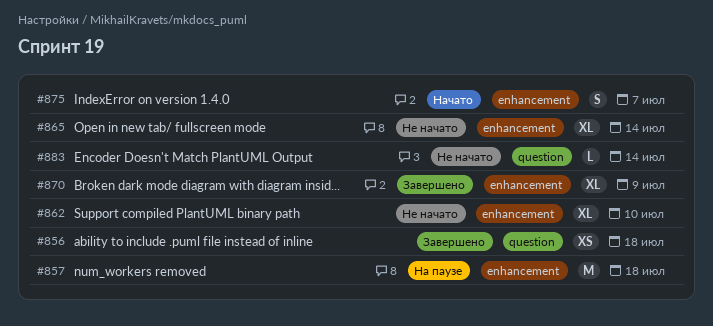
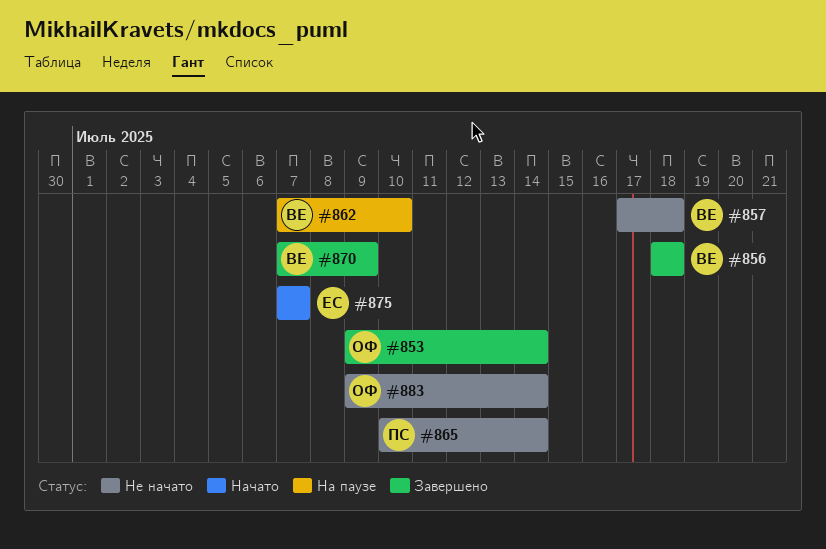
#853: none -> present
#857, status: На паузе -> Не начато
#862, status: Не начато -> На паузе

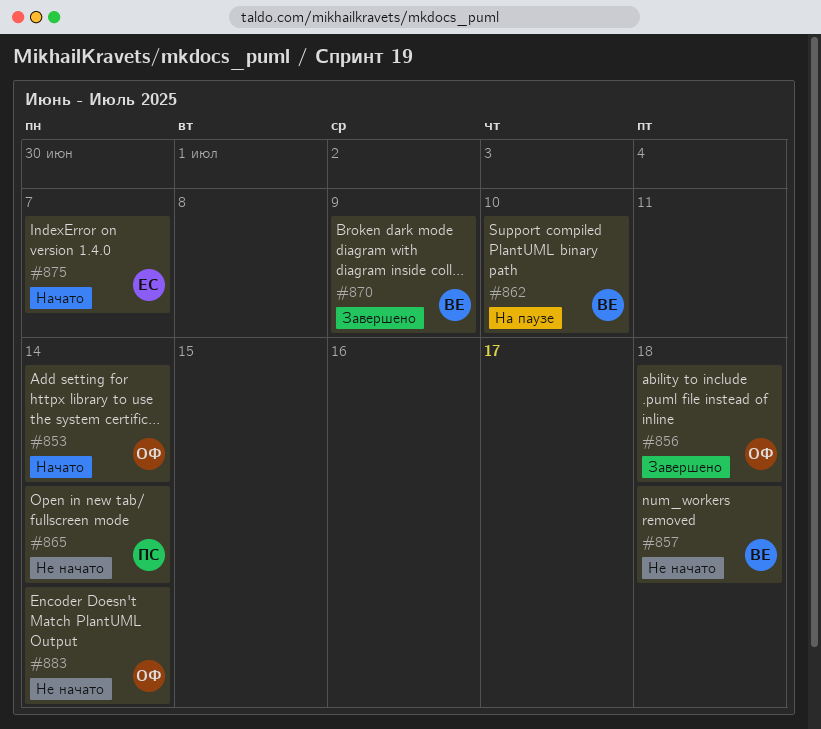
#853, status: Завершено -> Начато
#856, owner: ВЕ -> ОФ

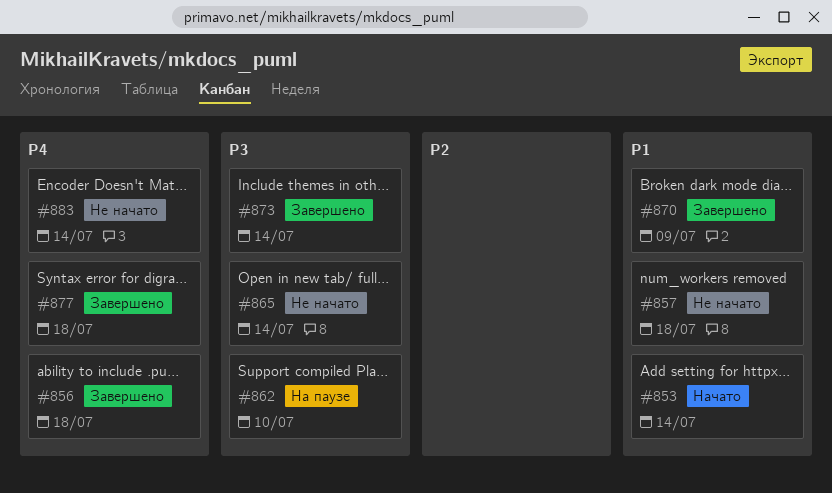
#873: none -> present
#875: present -> none
#877: none -> present

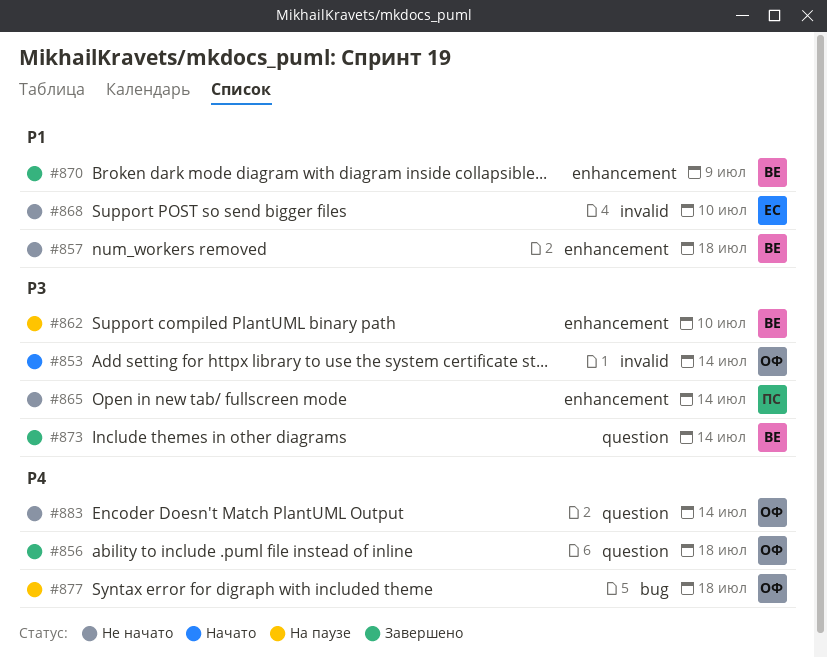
#853, priority: P1 -> P3
#868: none -> present
#877, status: Завершено -> На паузе

